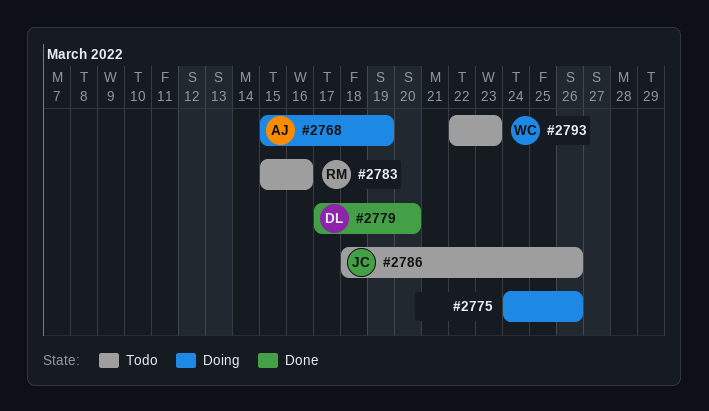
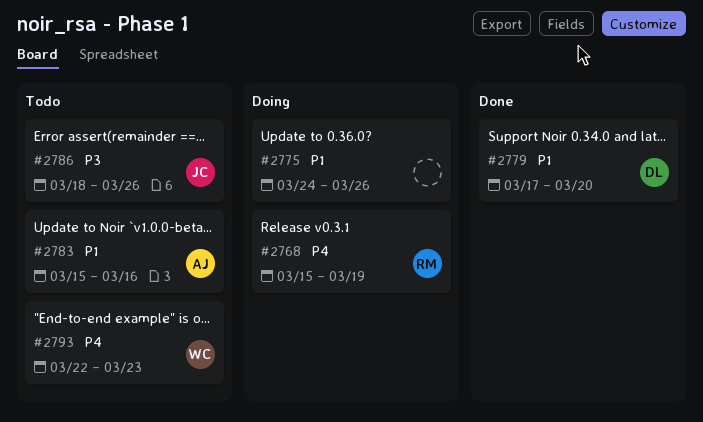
#2768, owner: AJ -> RM
#2783, owner: RM -> AJ

